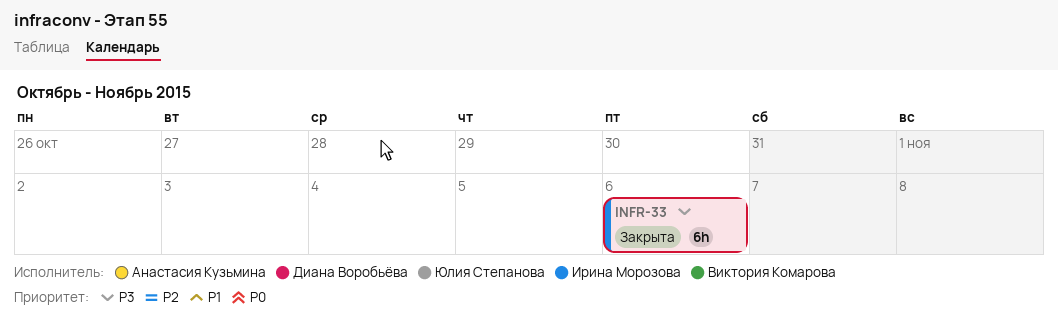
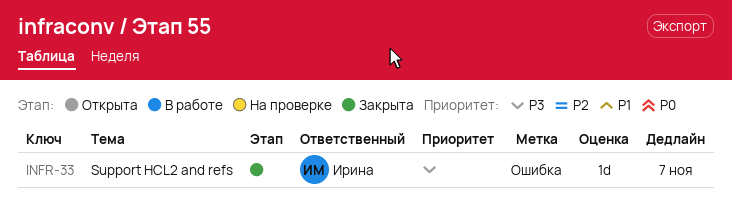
INFR-33, estimate: 6h -> 1d
INFR-33, due: Nov 6 -> Nov 7

